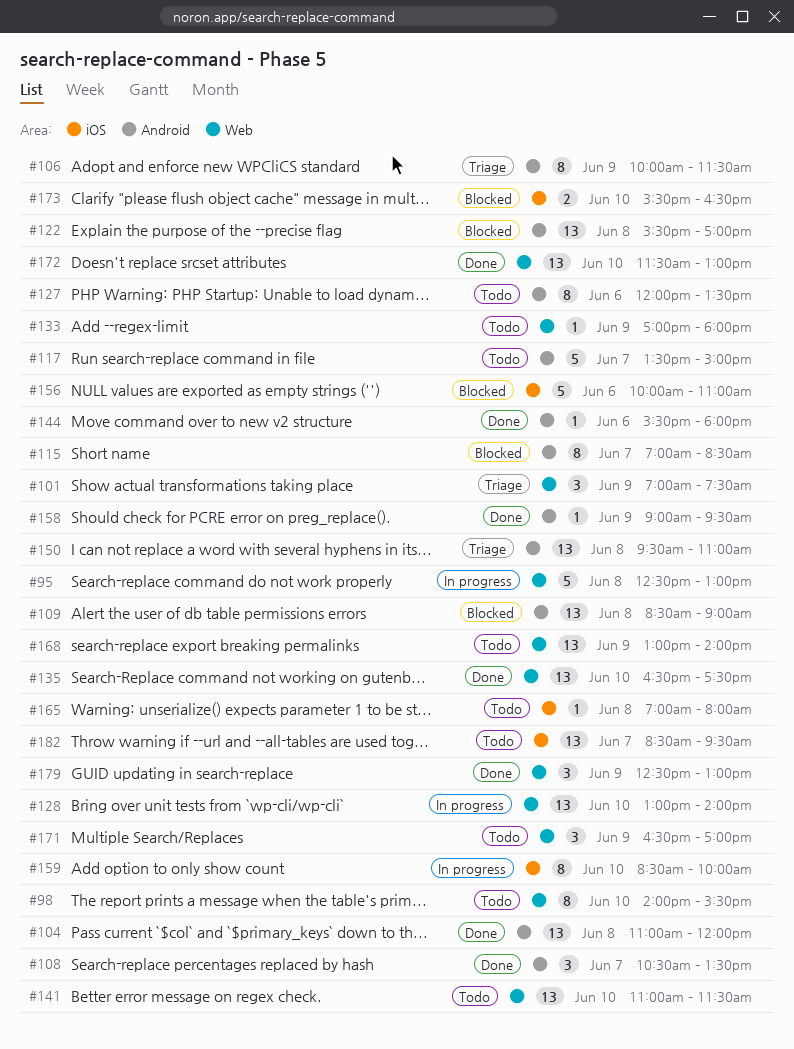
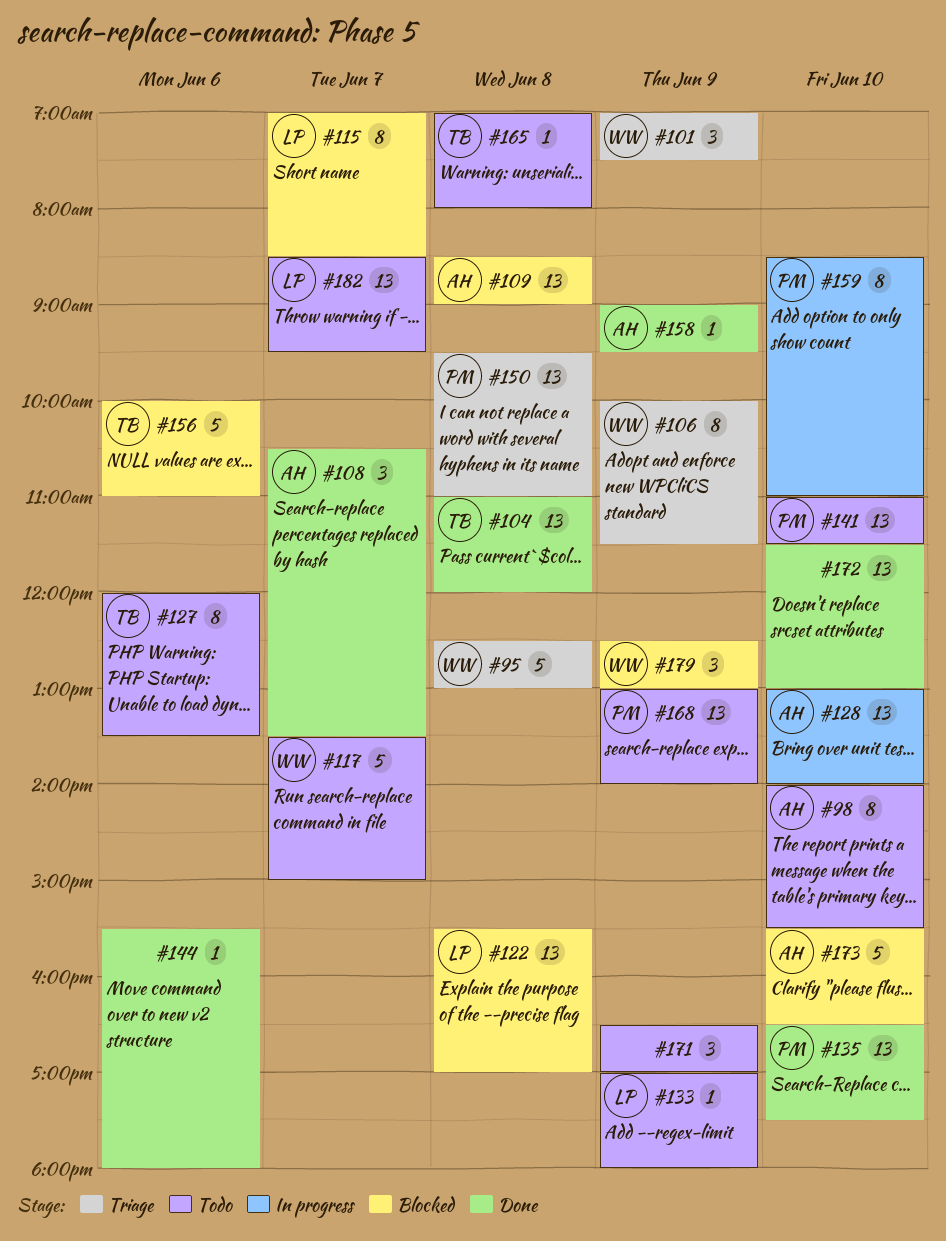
#95, status: In progress -> Triage
#159, ends: 10:00 -> 11:00
#173, estimate: 2 -> 5
#179, status: Done -> Blocked

